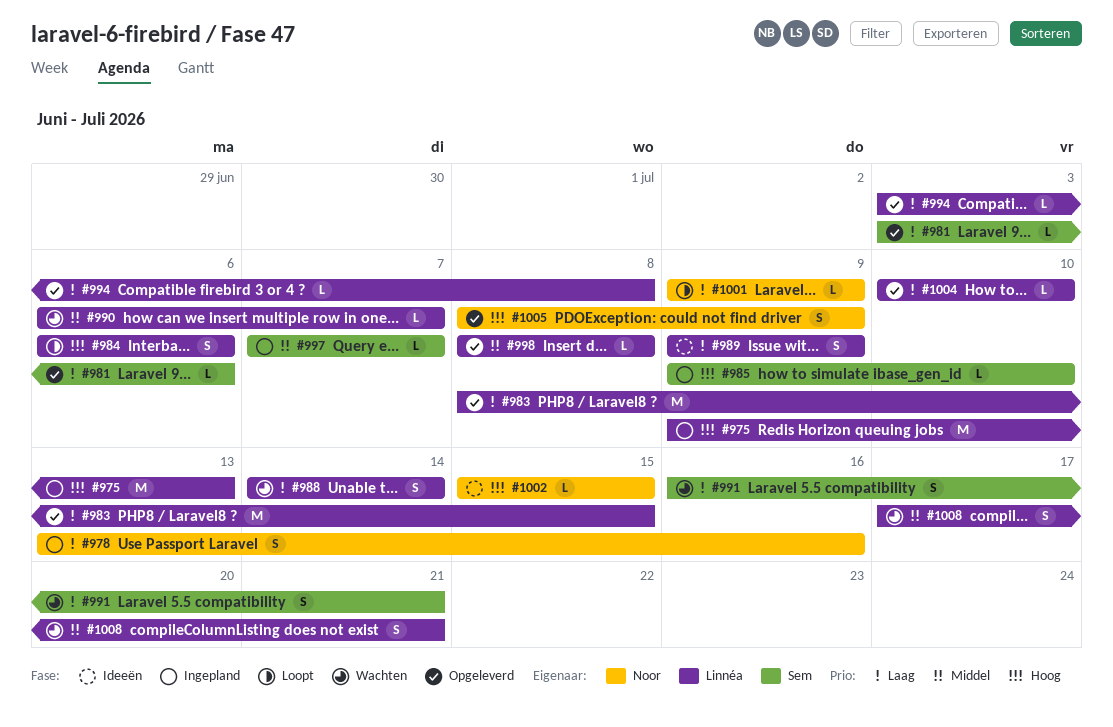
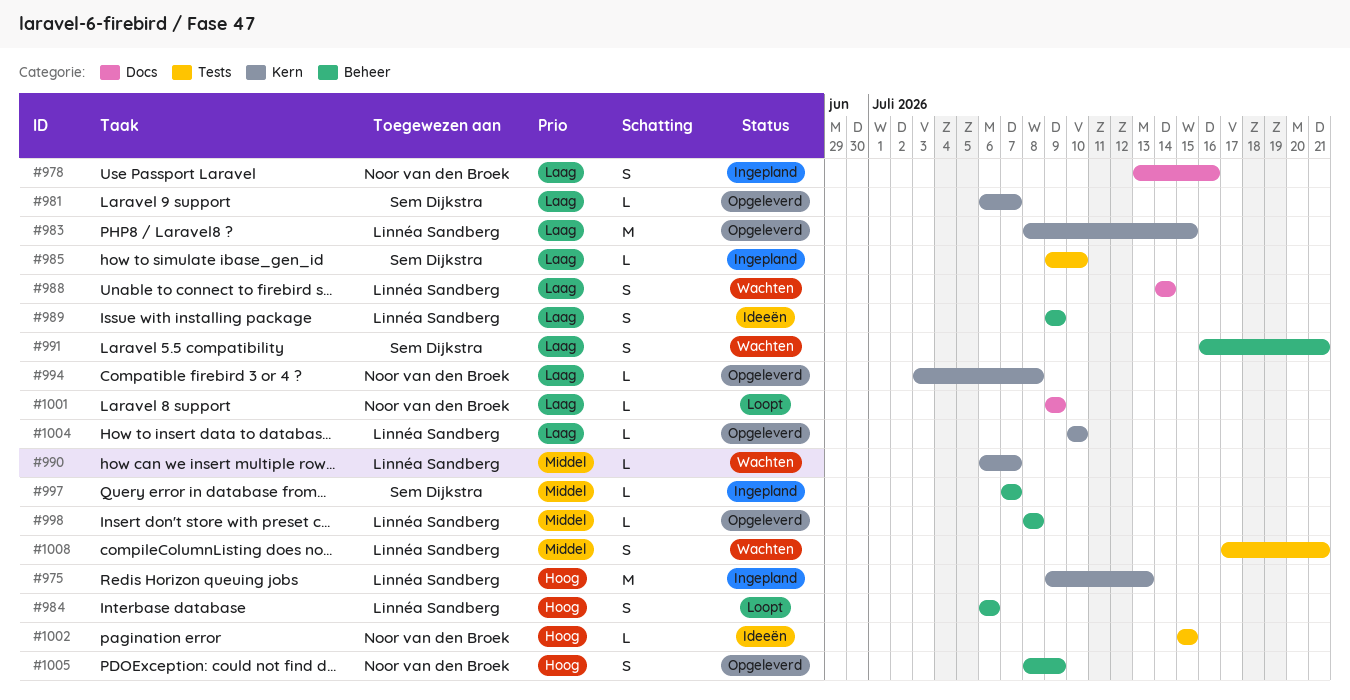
#981, start: Jul 3 -> Jul 6
#981, due: Jul 6 -> Jul 7
#985, priority: Hoog -> Laag
#994, owner: Linnéa Sandberg -> Noor van den Broek

